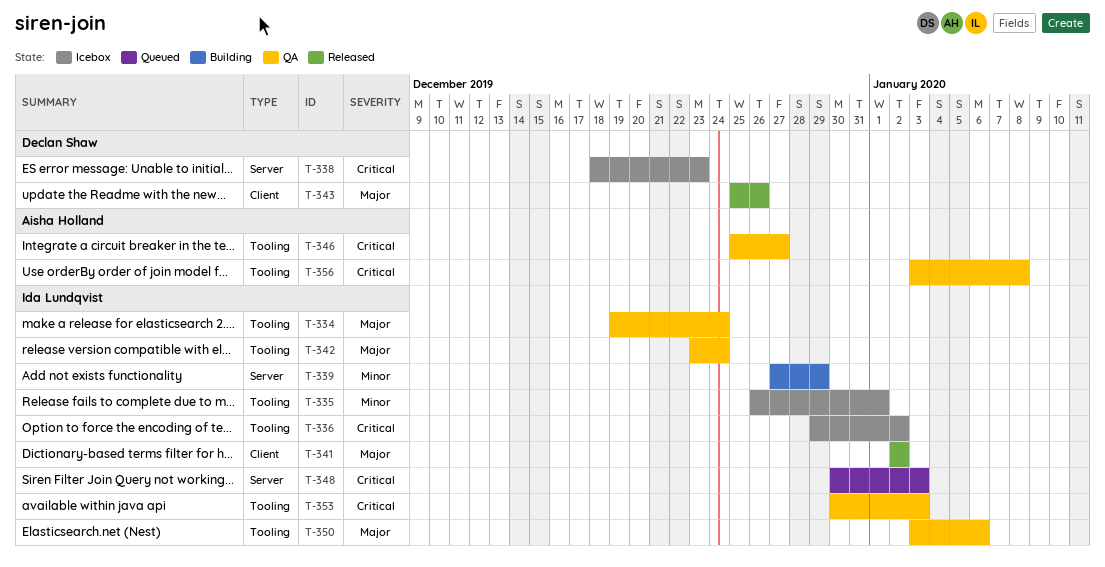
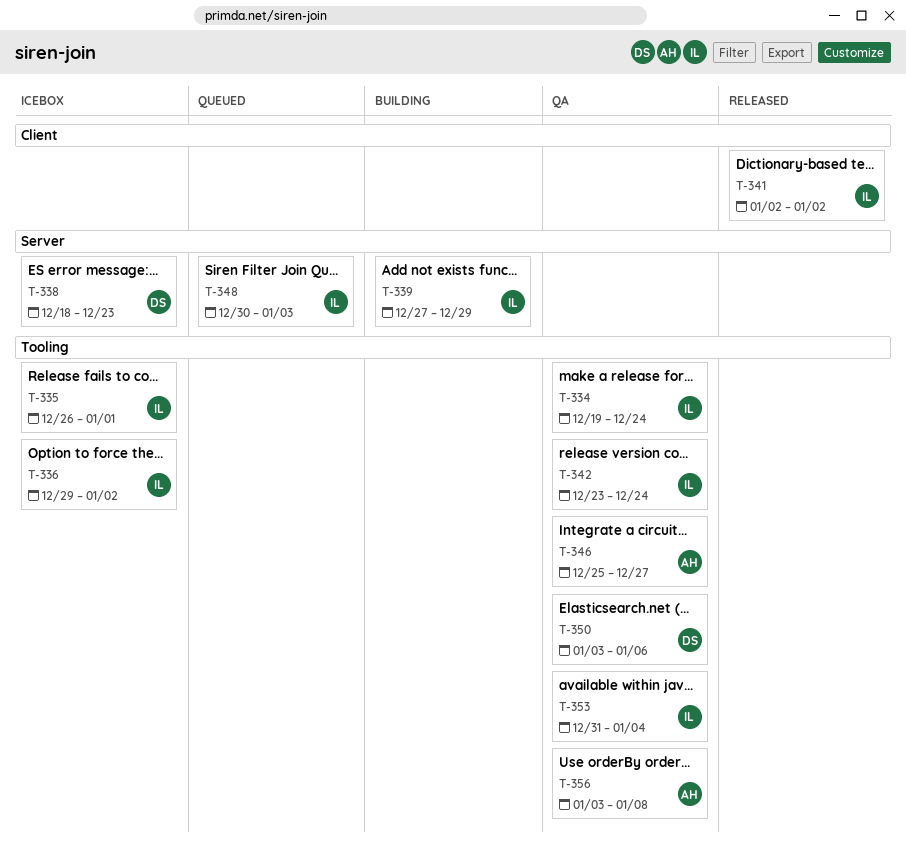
T-343: present -> none
T-350, owner: Ida Lundqvist -> Declan Shaw
T-353, start: Dec 30 -> Dec 31
T-353, due: Jan 3 -> Jan 4

